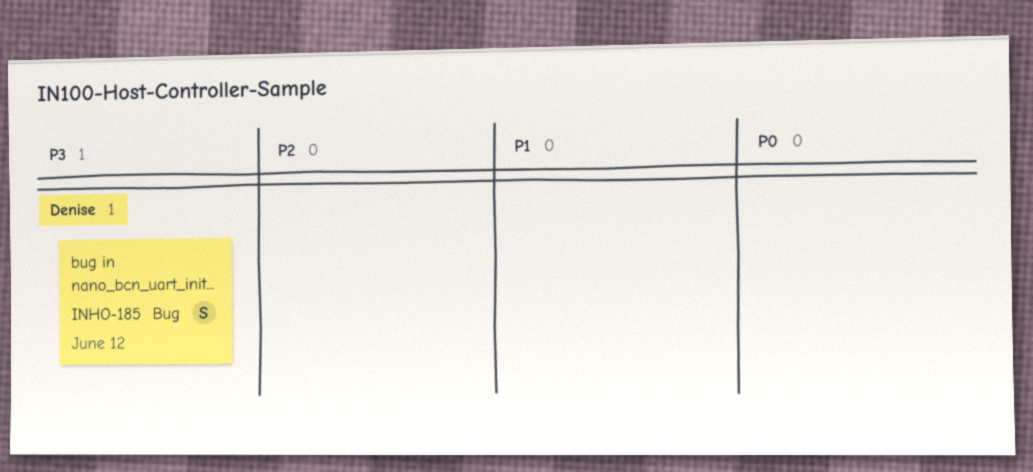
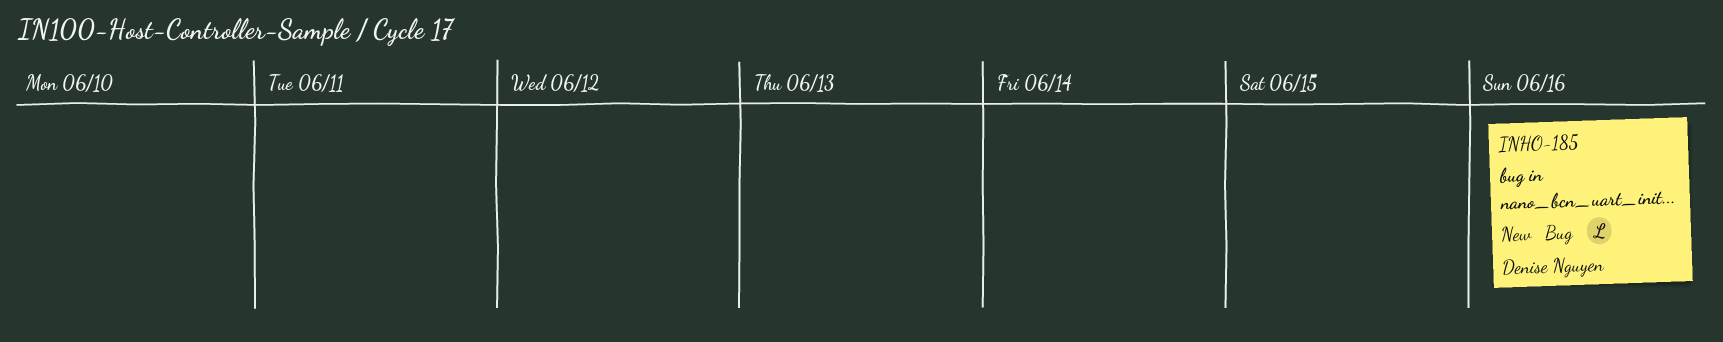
INHO-185, estimate: S -> L
INHO-185, due: Jun 12 -> Jun 16

